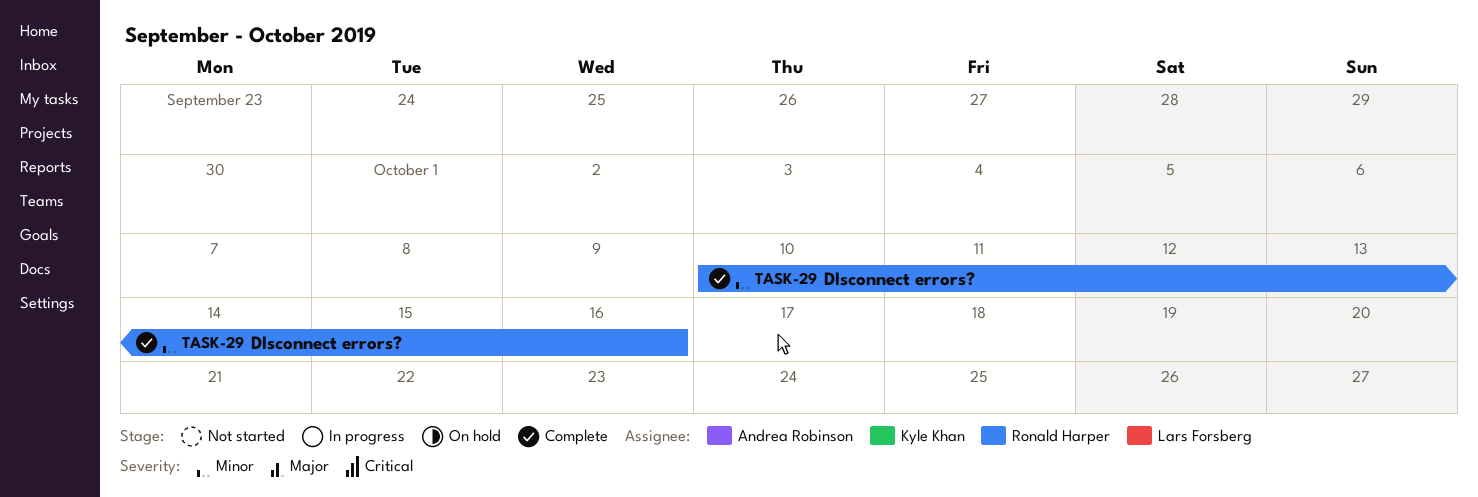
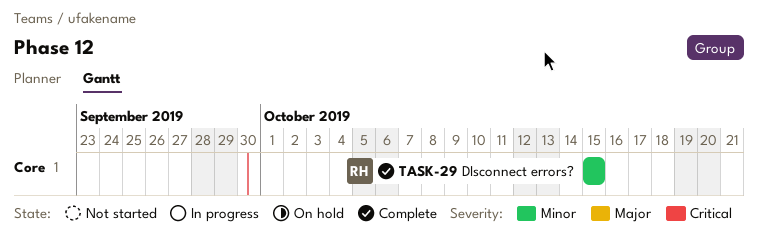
TASK-29, start: Oct 10 -> Oct 15
TASK-29, due: Oct 16 -> Oct 15

